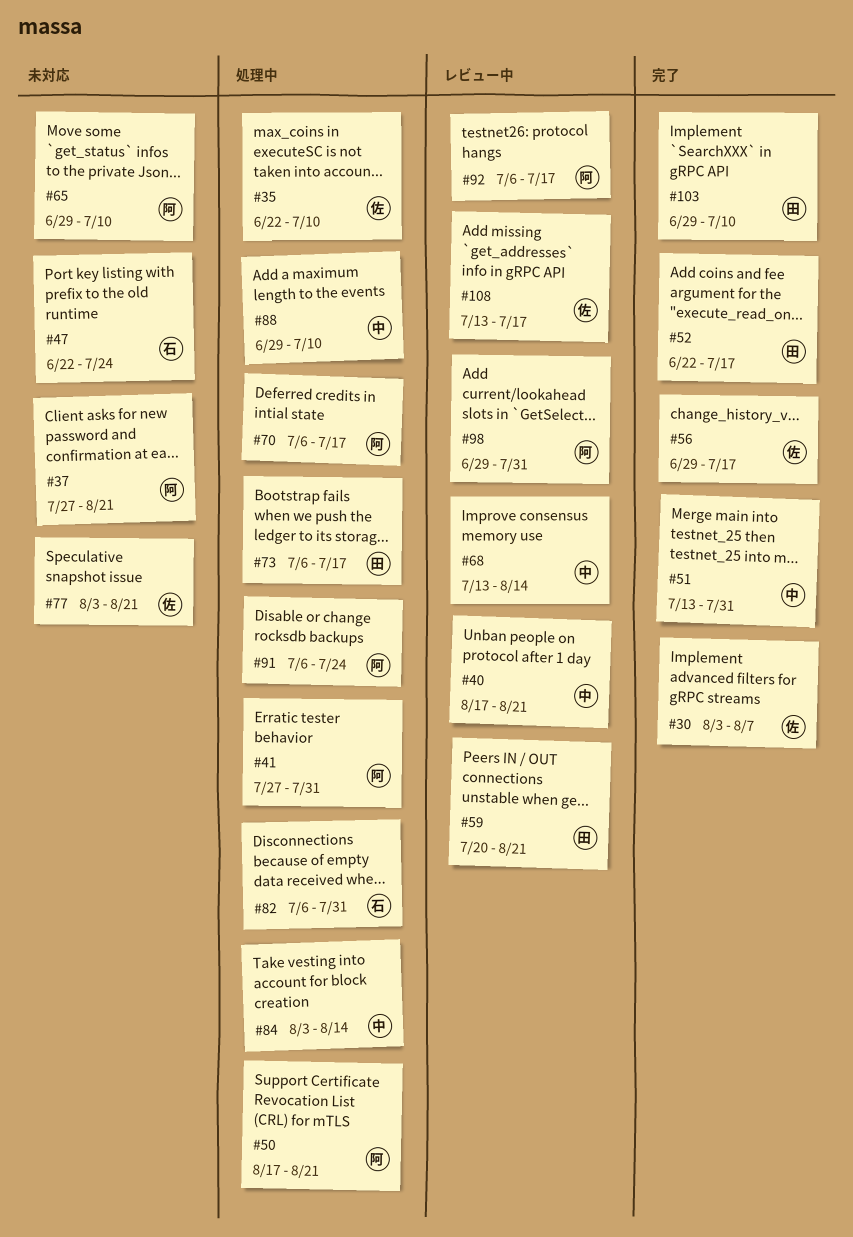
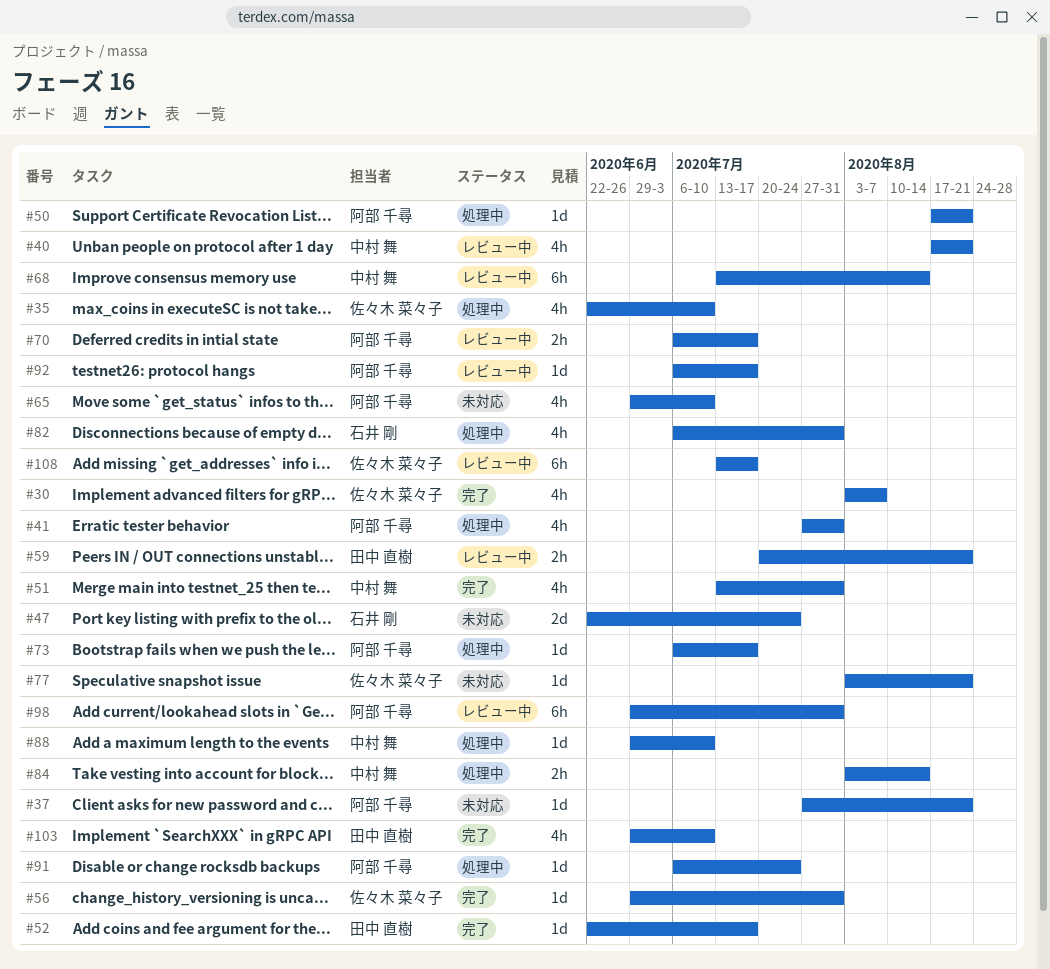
#56, due: Jul 17 -> Jul 31
#70, status: 処理中 -> レビュー中
#73, owner: 田中 直樹 -> 阿部 千尋

